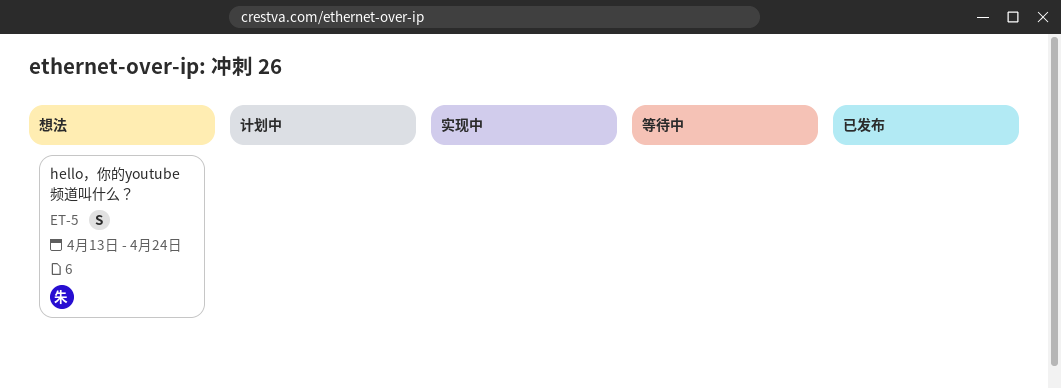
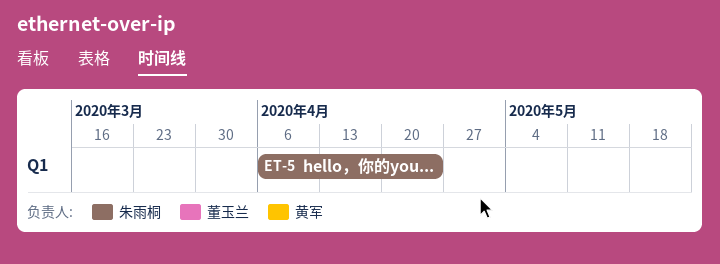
ET-5, start: Apr 13 -> Apr 6

